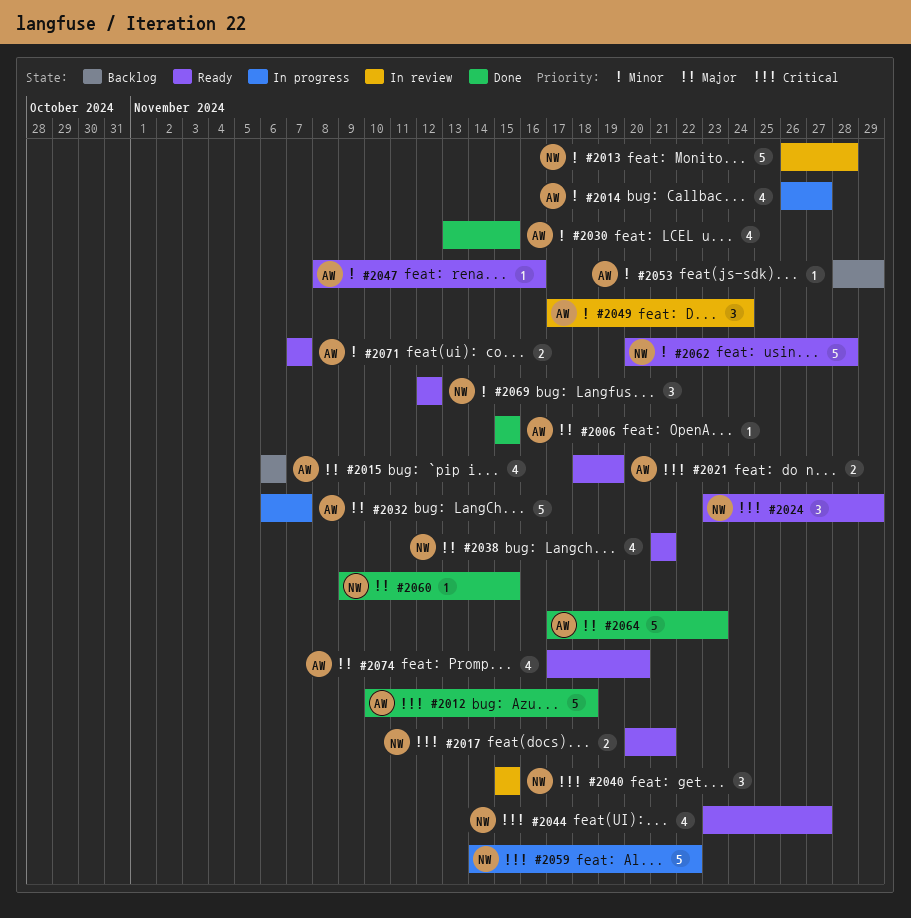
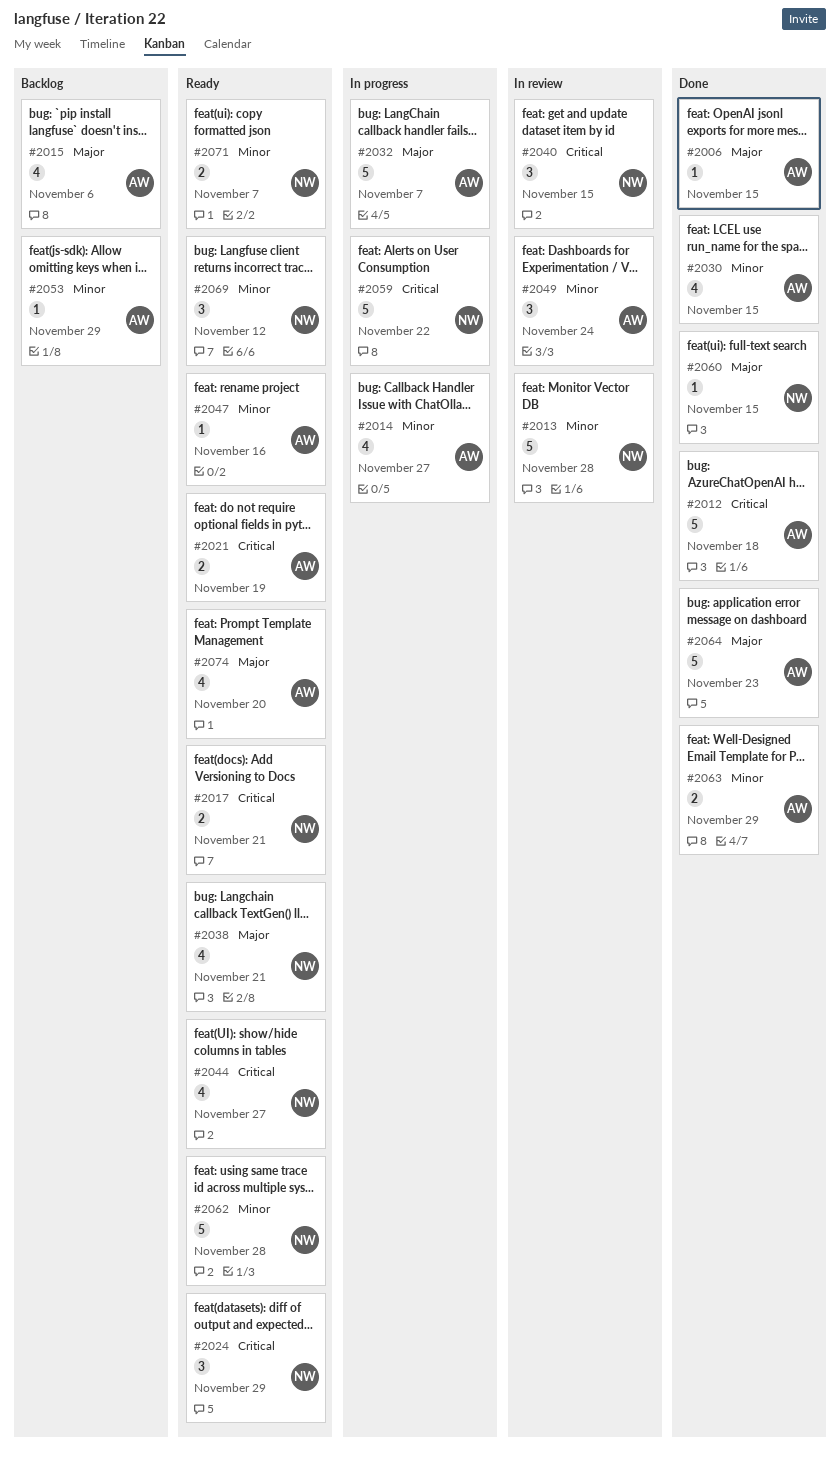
#2063: none -> present
#2071, owner: AW -> NW

